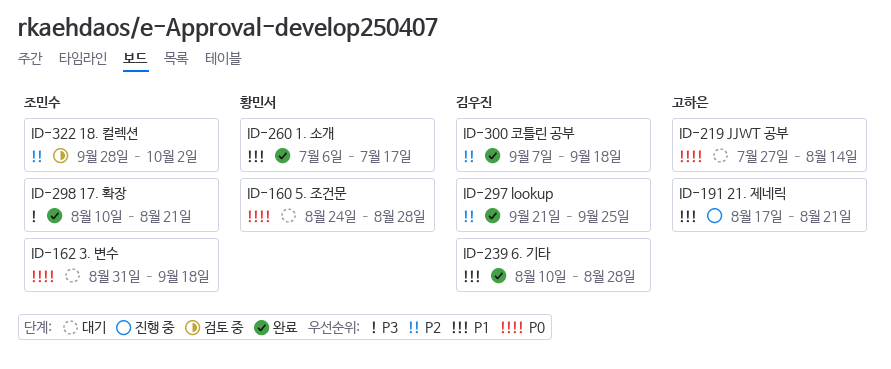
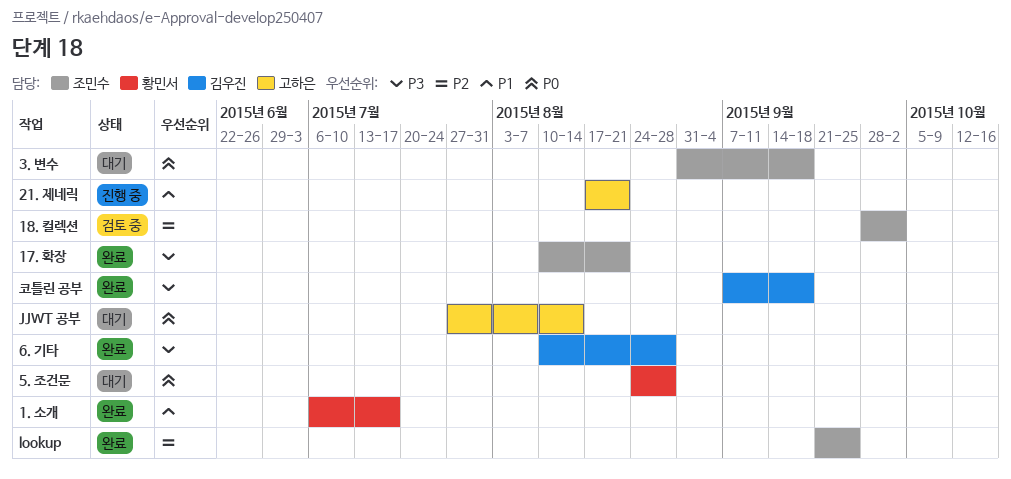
6. 기타, priority: P1 -> P3
lookup, owner: 김우진 -> 조민수
코틀린 공부, priority: P2 -> P3

